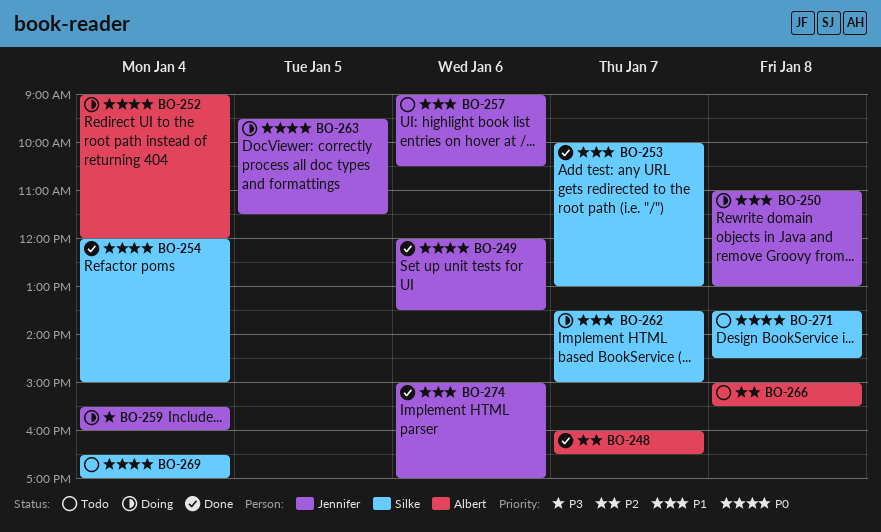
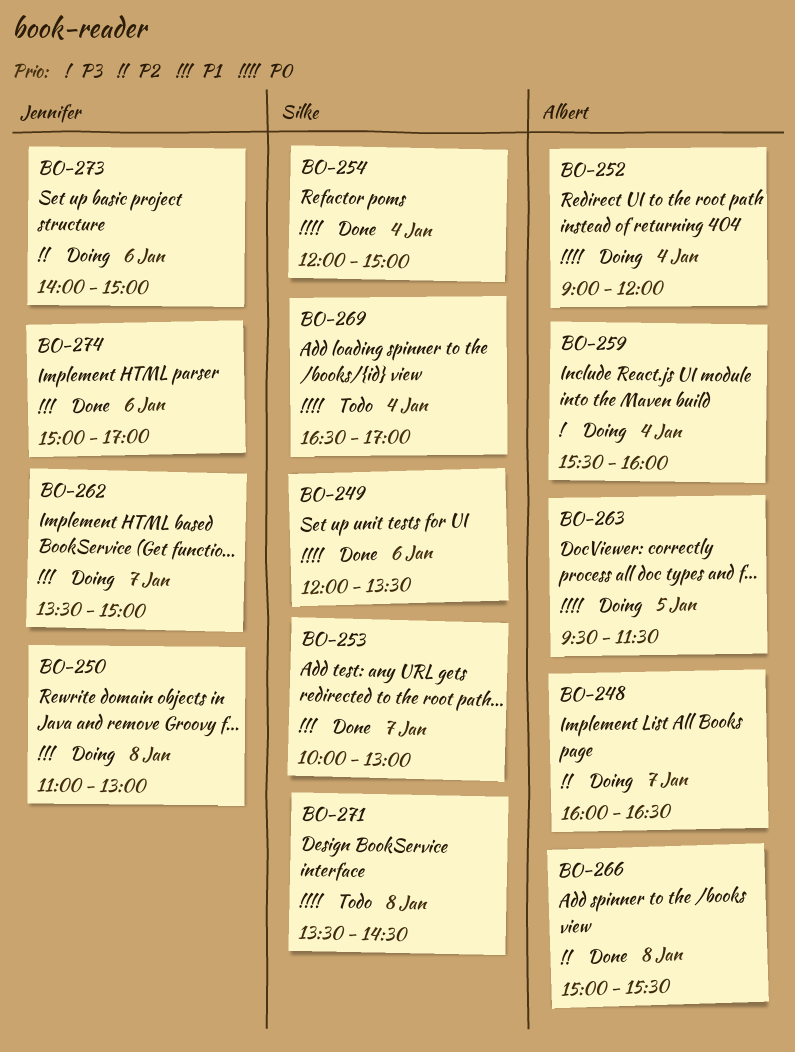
BO-248, status: Done -> Doing
BO-249, owner: Jennifer -> Silke
BO-257: present -> none
BO-259, owner: Jennifer -> Albert
BO-262, owner: Silke -> Jennifer
BO-263, owner: Jennifer -> Albert
BO-266, status: Todo -> Done
BO-273: none -> present

